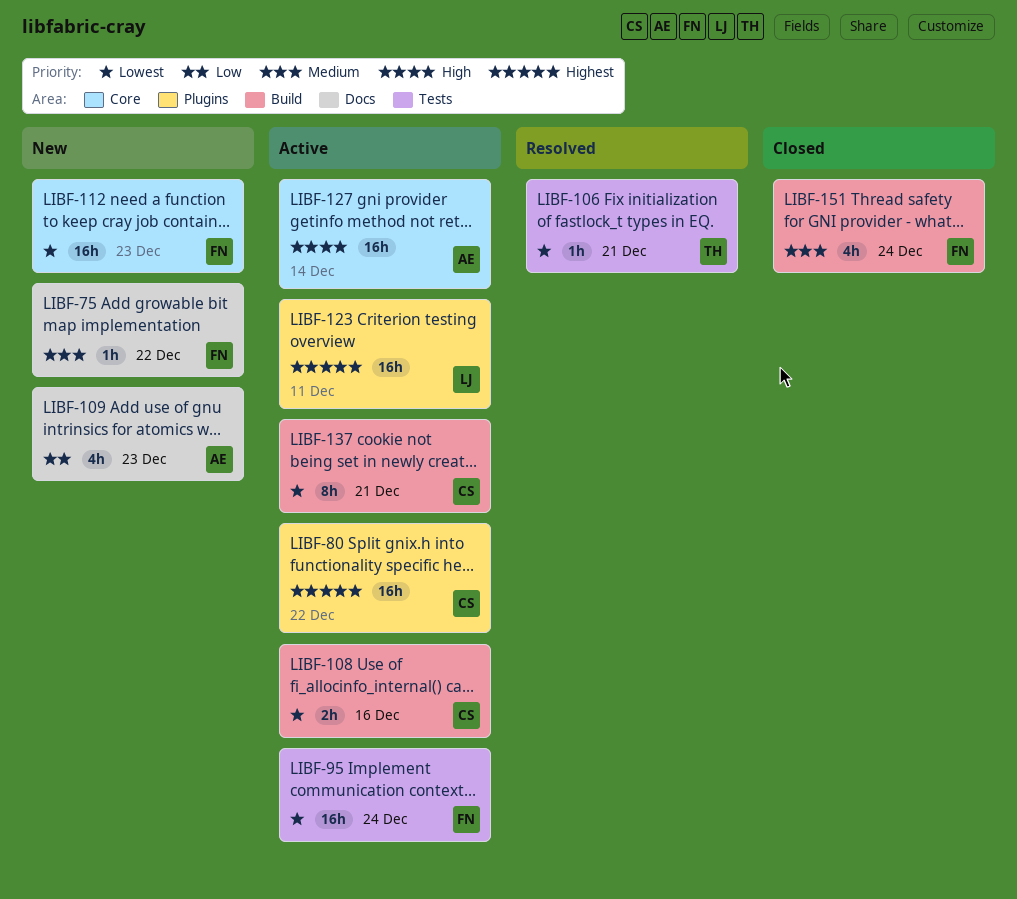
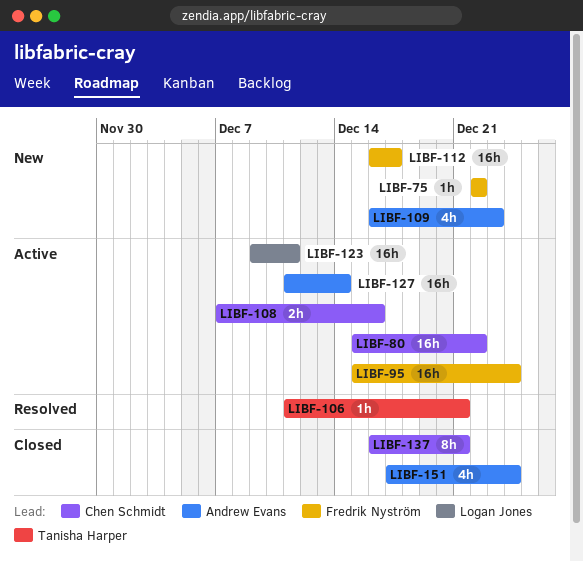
LIBF-112, due: Dec 23 -> Dec 17
LIBF-137, status: Active -> Closed
LIBF-151, owner: Fredrik Nyström -> Andrew Evans

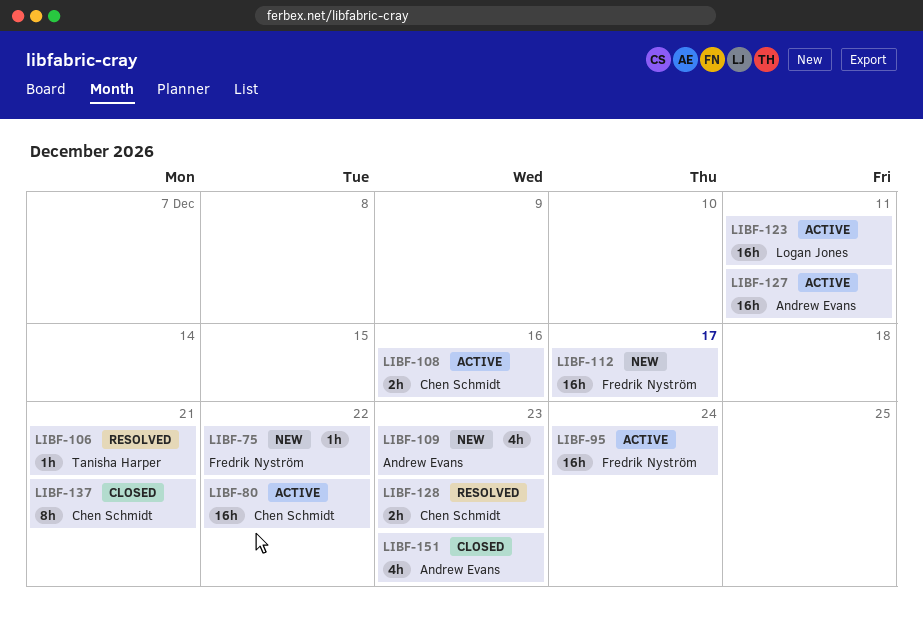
LIBF-127, due: Dec 14 -> Dec 11
LIBF-128: none -> present
LIBF-151, due: Dec 24 -> Dec 23

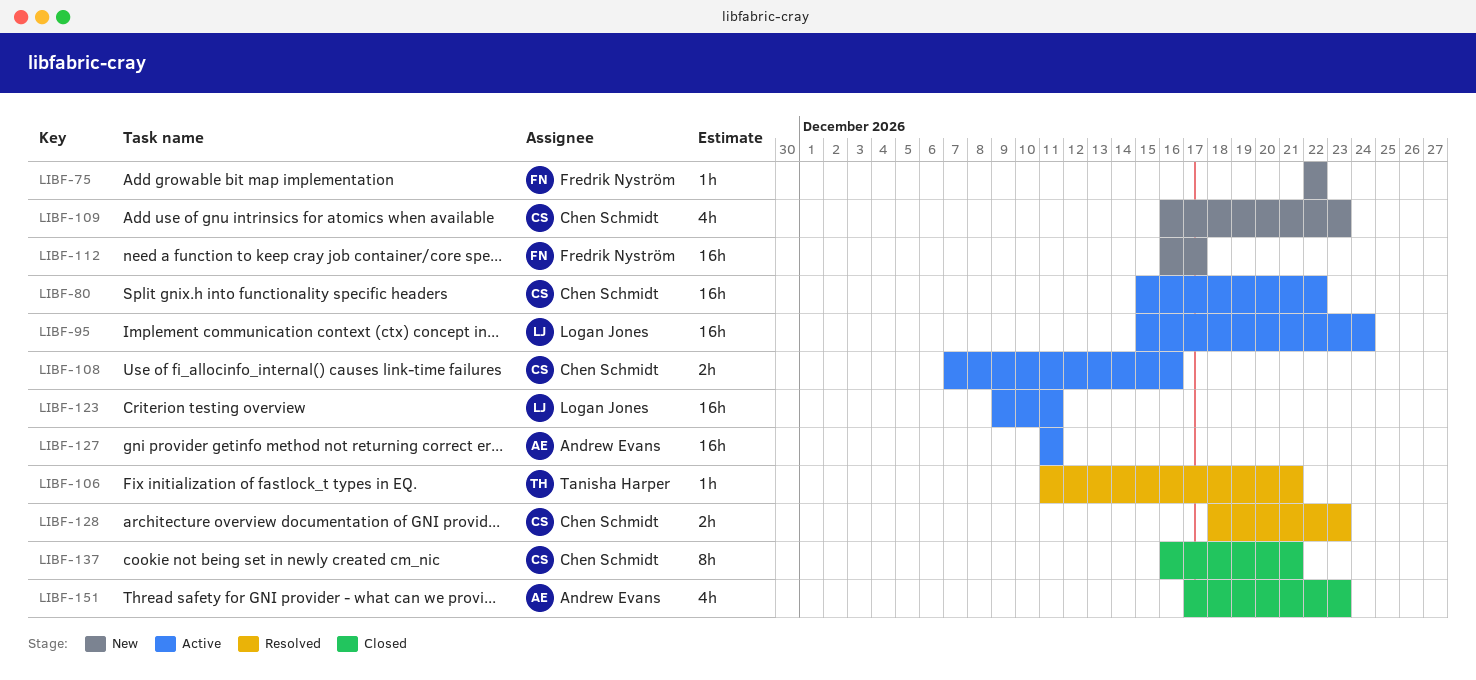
LIBF-95, owner: Fredrik Nyström -> Logan Jones
LIBF-109, owner: Andrew Evans -> Chen Schmidt

